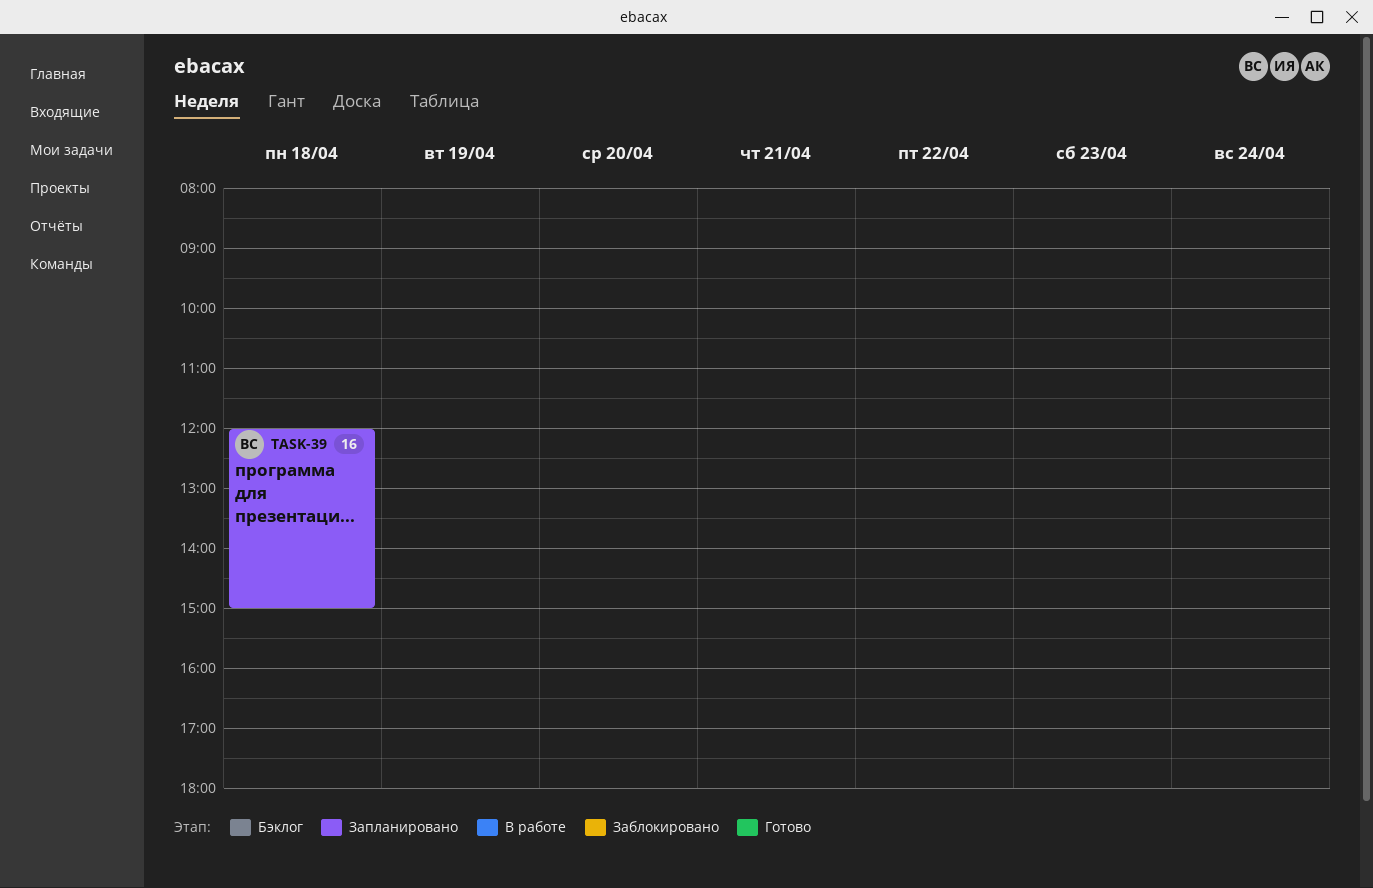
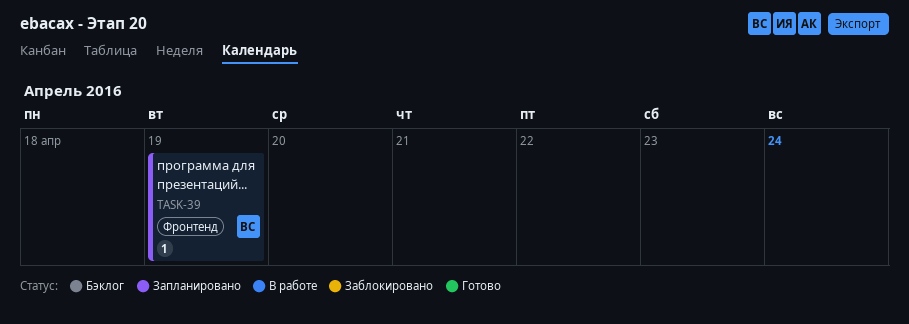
TASK-39, estimate: 16 -> 1
TASK-39, day: Apr 18 -> Apr 19

